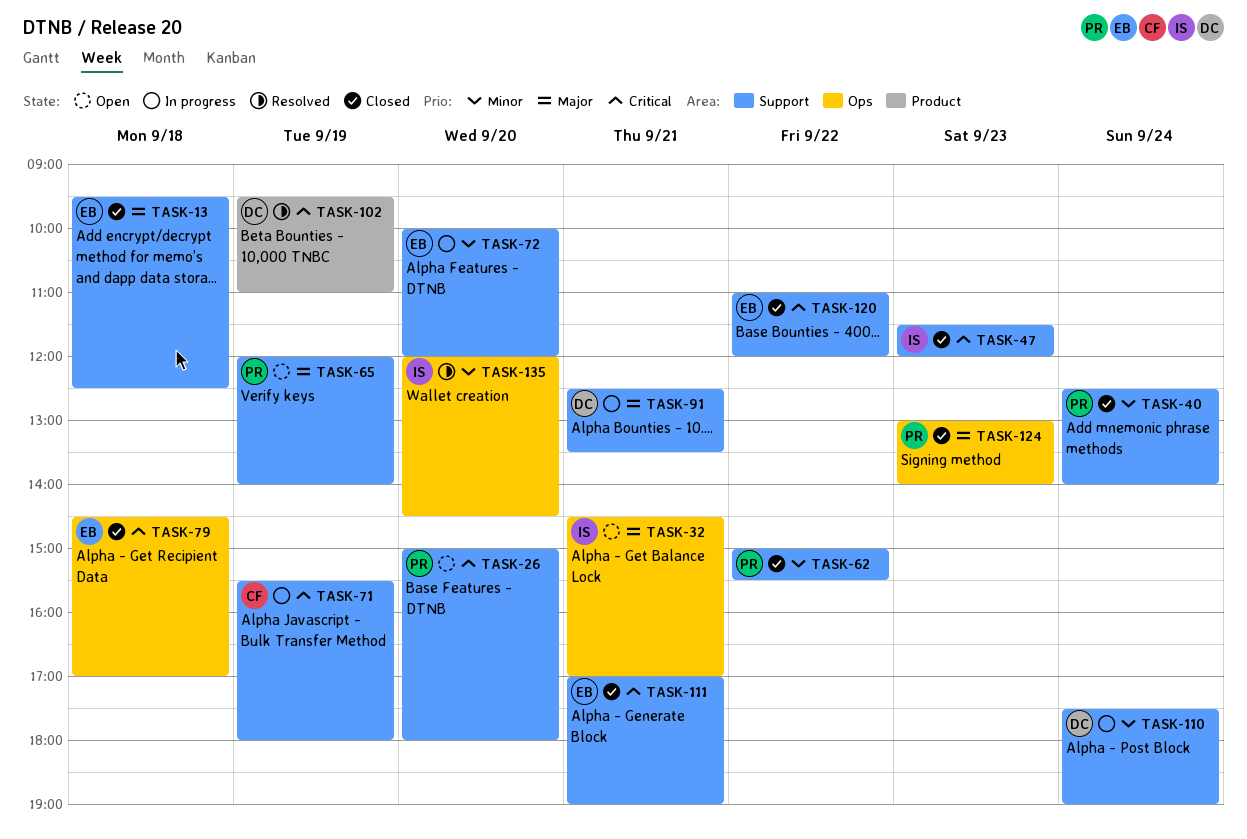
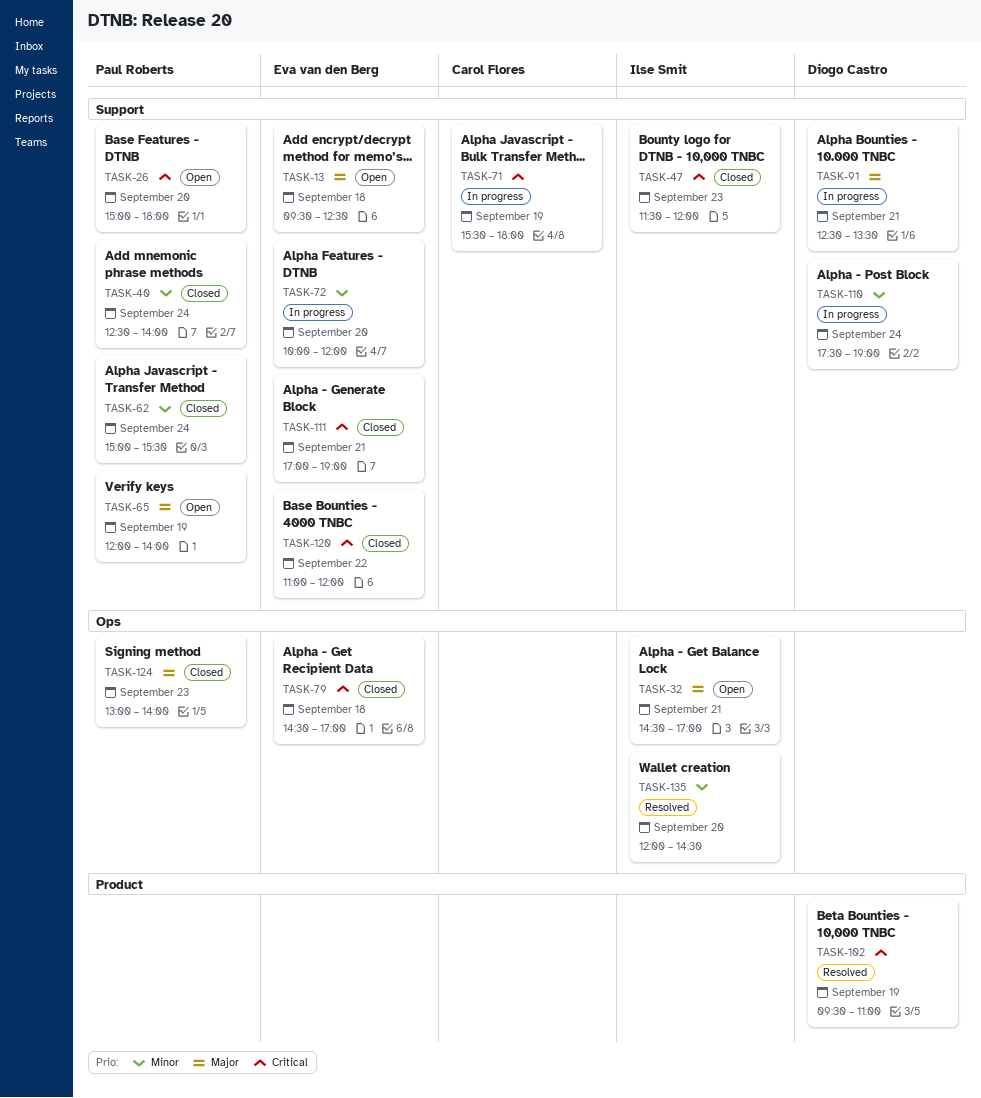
TASK-13, status: Closed -> Open
TASK-62, day: Sep 22 -> Sep 24

